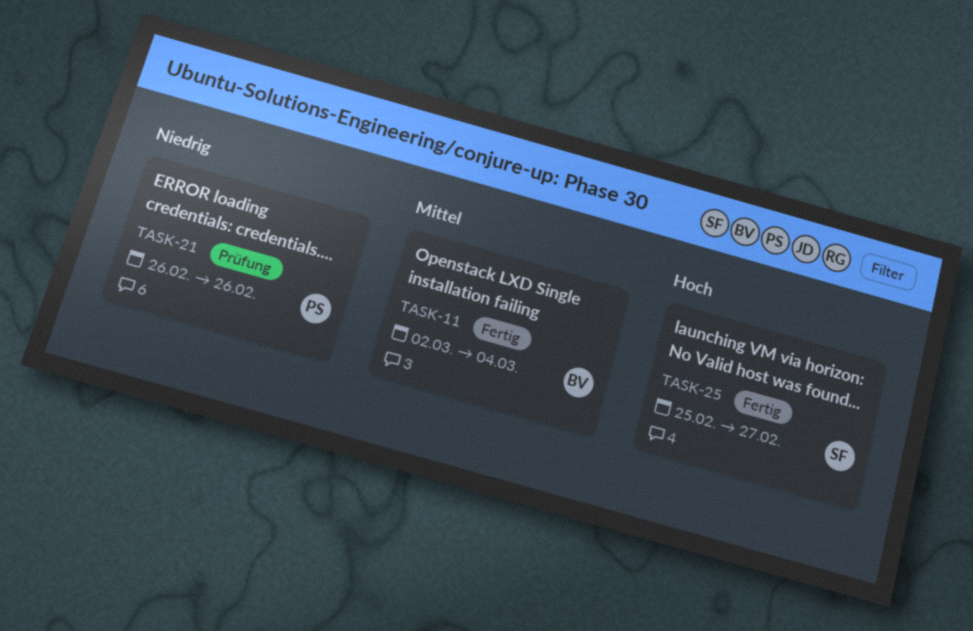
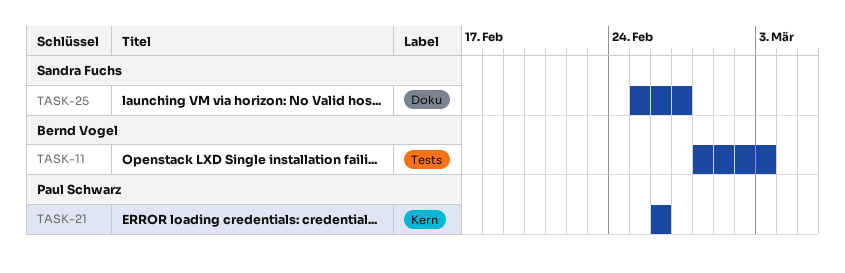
TASK-11, start: Mar 2 -> Feb 28
TASK-11, due: Mar 4 -> Mar 3

